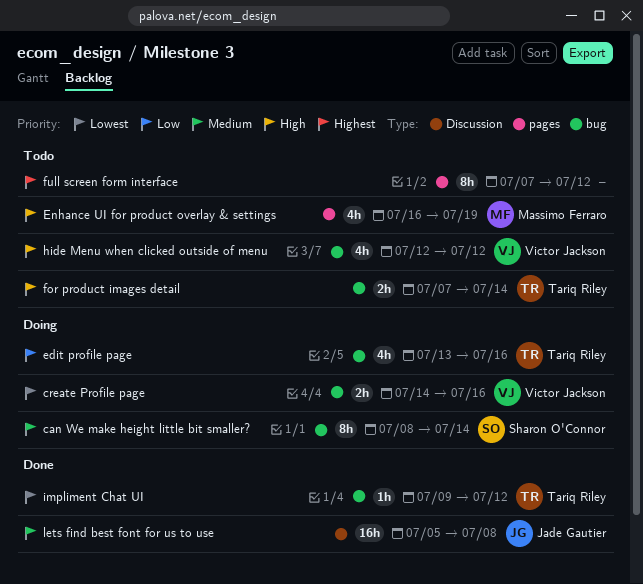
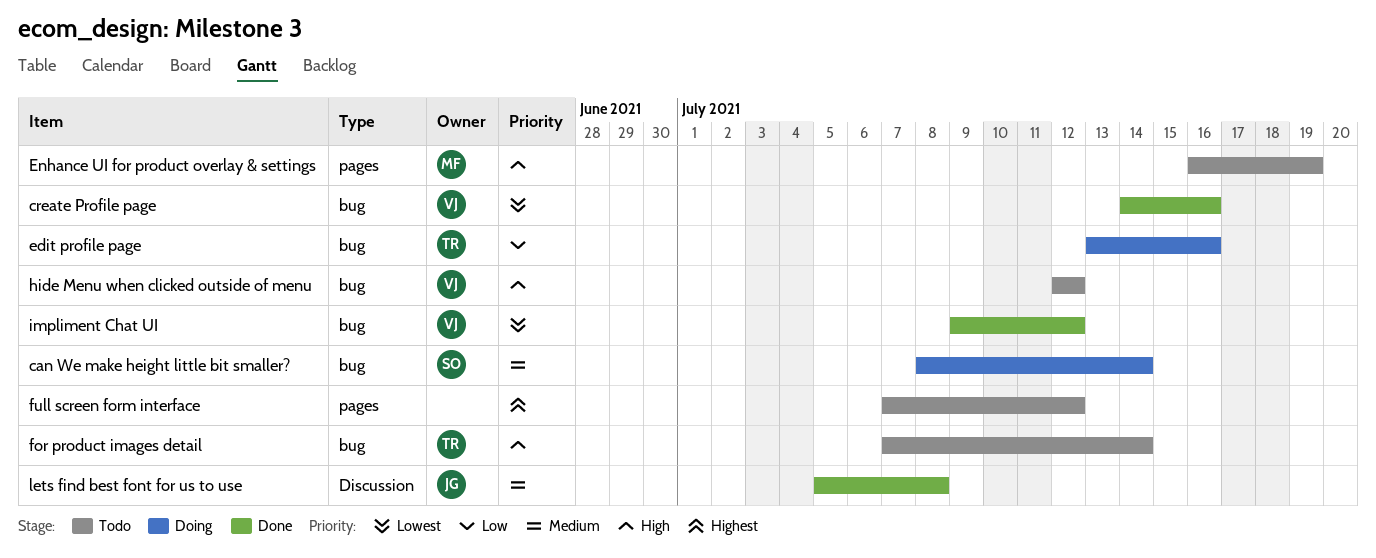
create Profile page, status: Doing -> Done
impliment Chat UI, owner: Tariq Riley -> Victor Jackson

